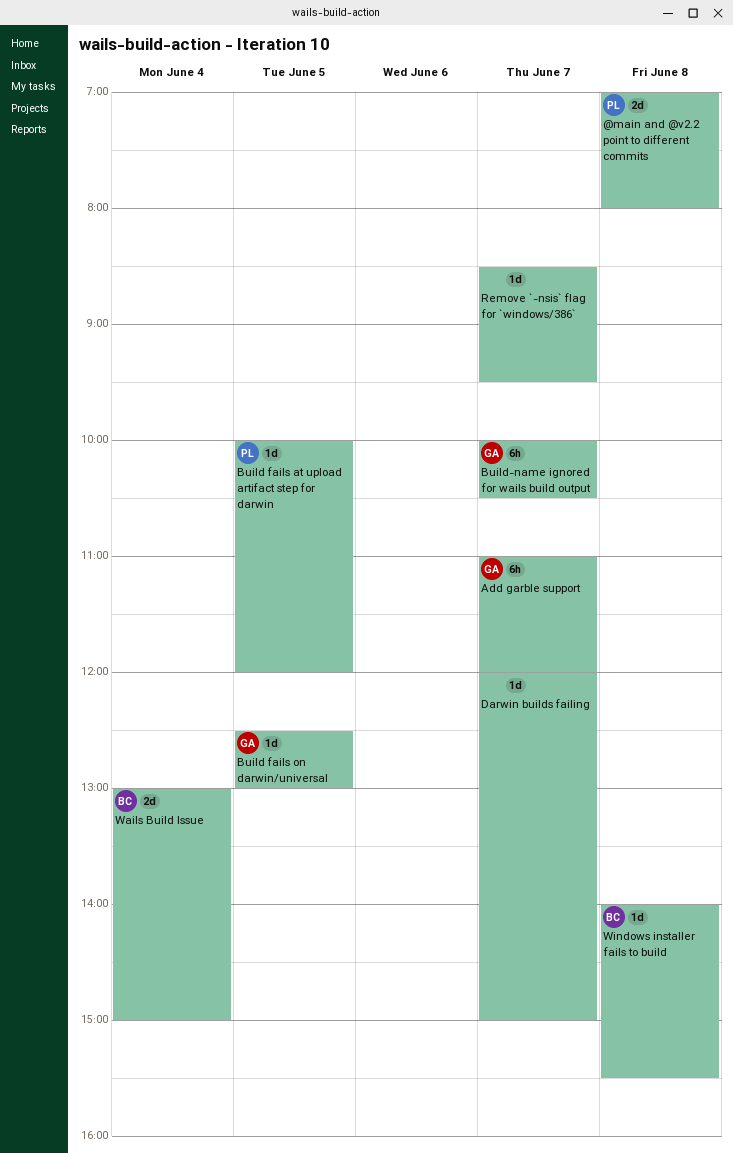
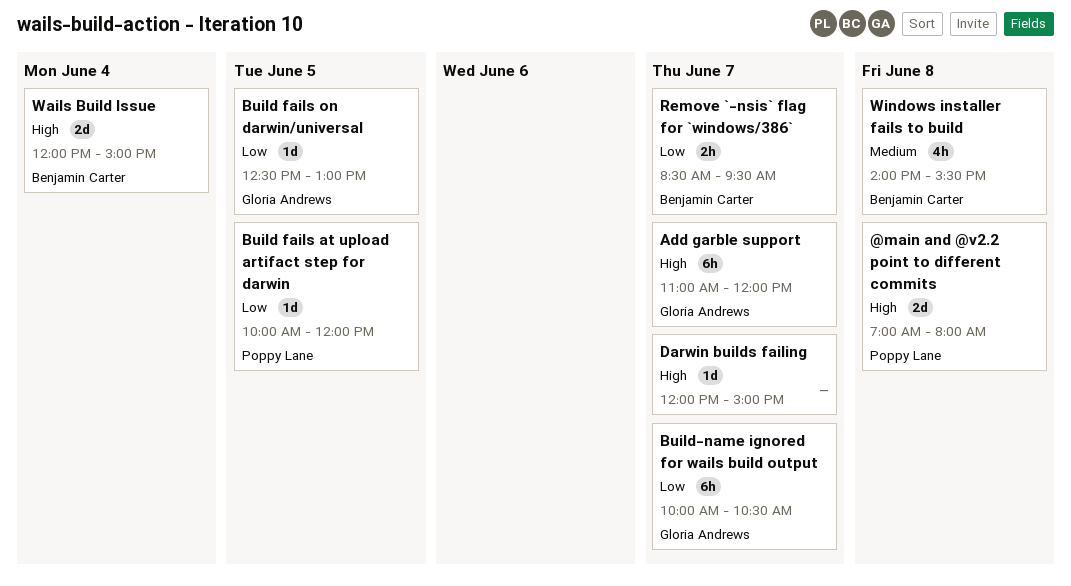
Remove `-nsis` flag for `windows/386`, owner: none -> Benjamin Carter
Remove `-nsis` flag for `windows/386`, estimate: 1d -> 2h
Wails Build Issue, begins: 13:00 -> 12:00
Windows installer fails to build, estimate: 1d -> 4h

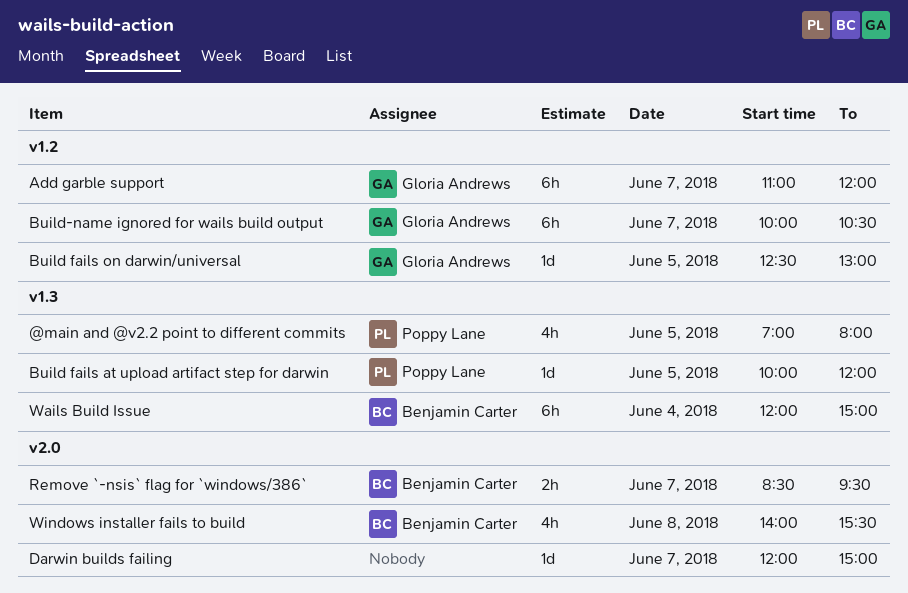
@main and @v2.2 point to different commits, estimate: 2d -> 4h
@main and @v2.2 point to different commits, day: Jun 8 -> Jun 5
Wails Build Issue, estimate: 2d -> 6h

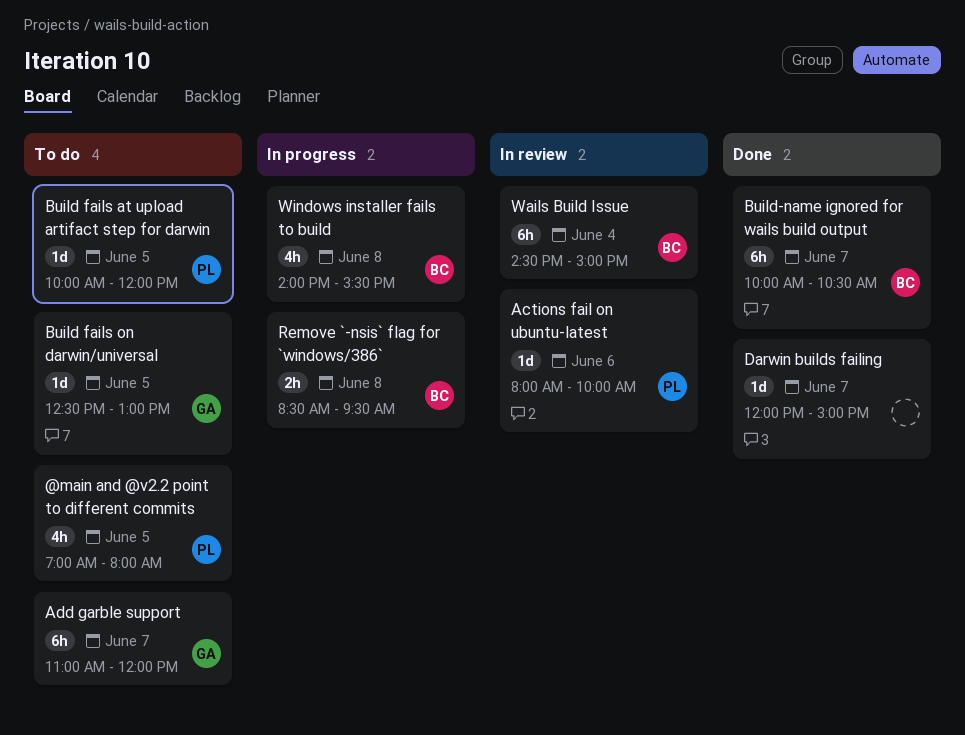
Actions fail on ubuntu-latest: none -> present
Build-name ignored for wails build output, owner: Gloria Andrews -> Benjamin Carter
Remove `-nsis` flag for `windows/386`, day: Jun 7 -> Jun 8
Wails Build Issue, begins: 12:00 -> 14:30

